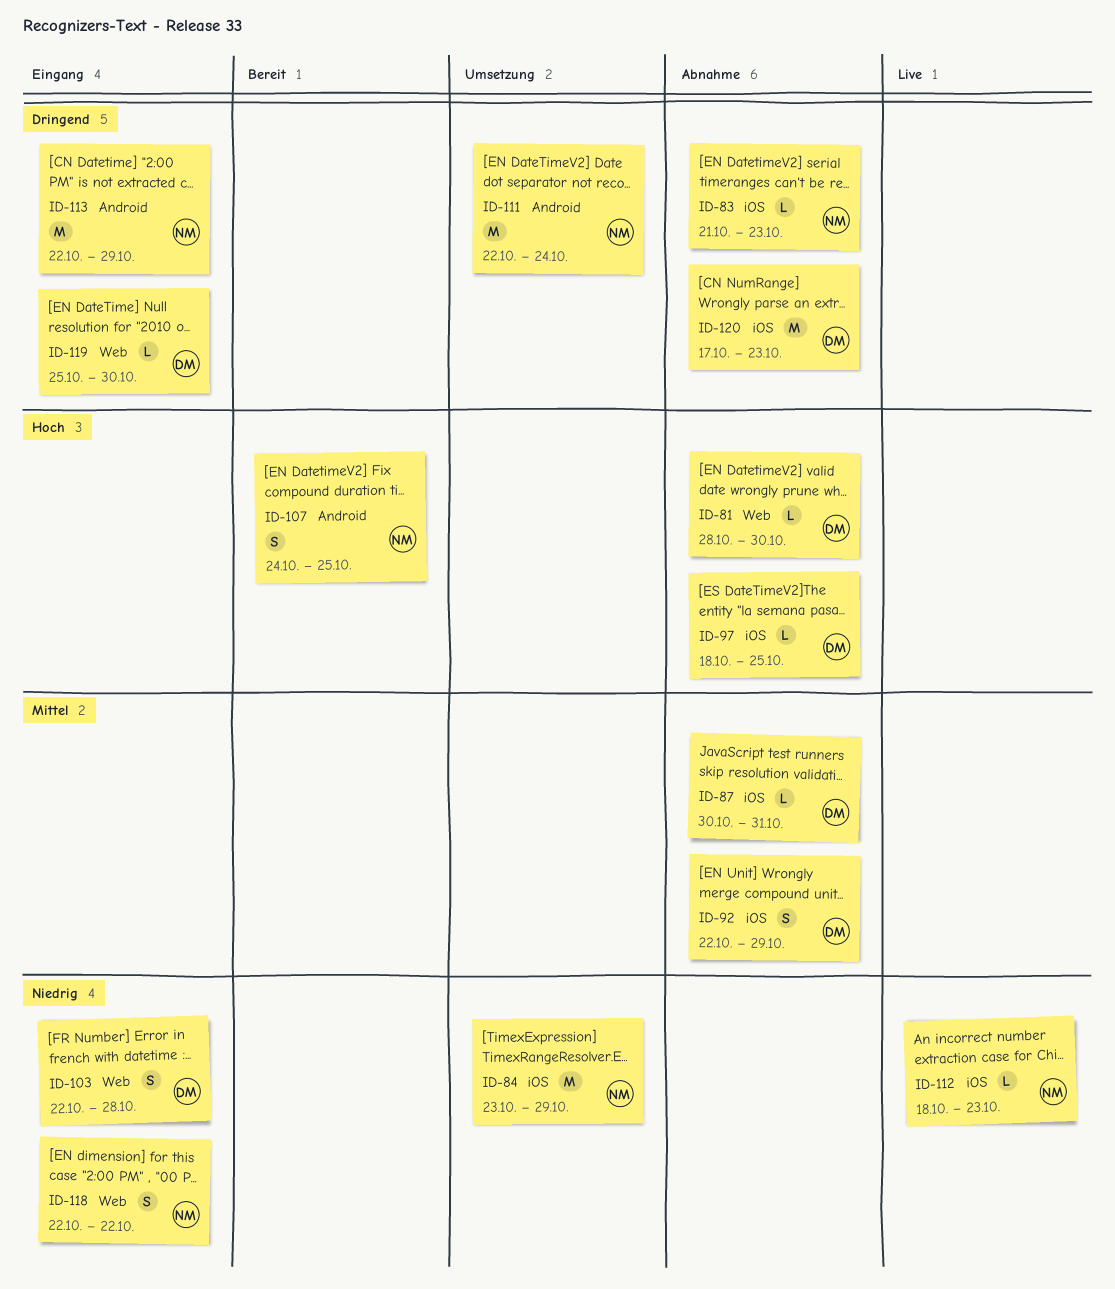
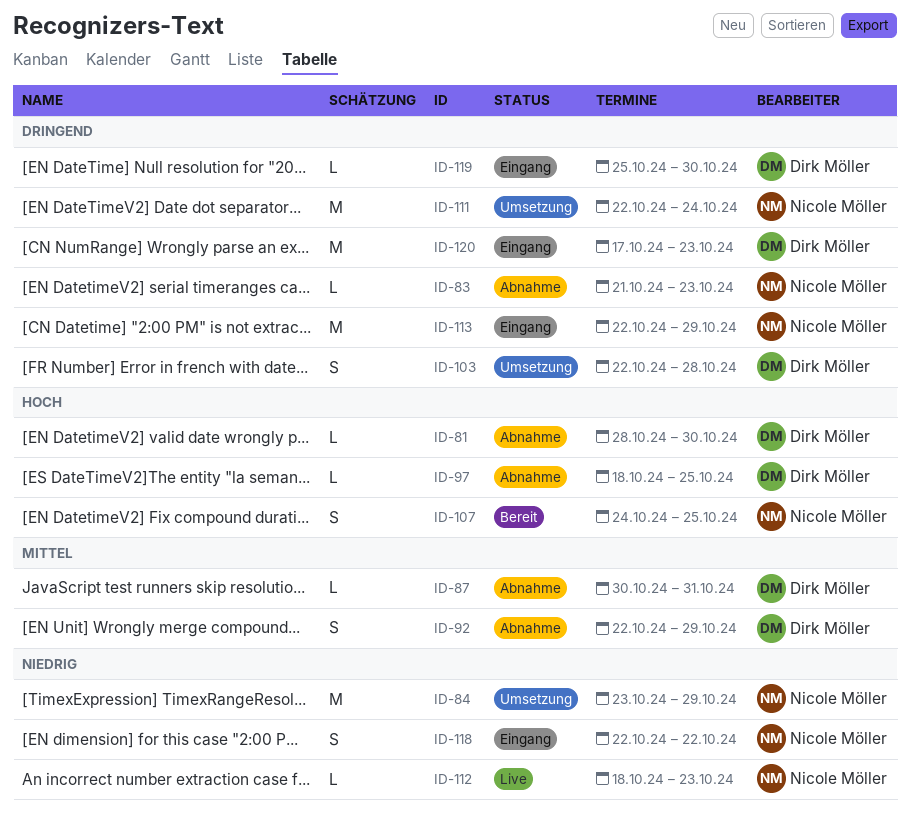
ID-103, status: Eingang -> Umsetzung
ID-103, priority: Niedrig -> Dringend
ID-120, status: Abnahme -> Eingang

